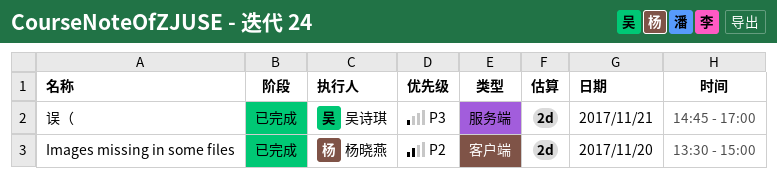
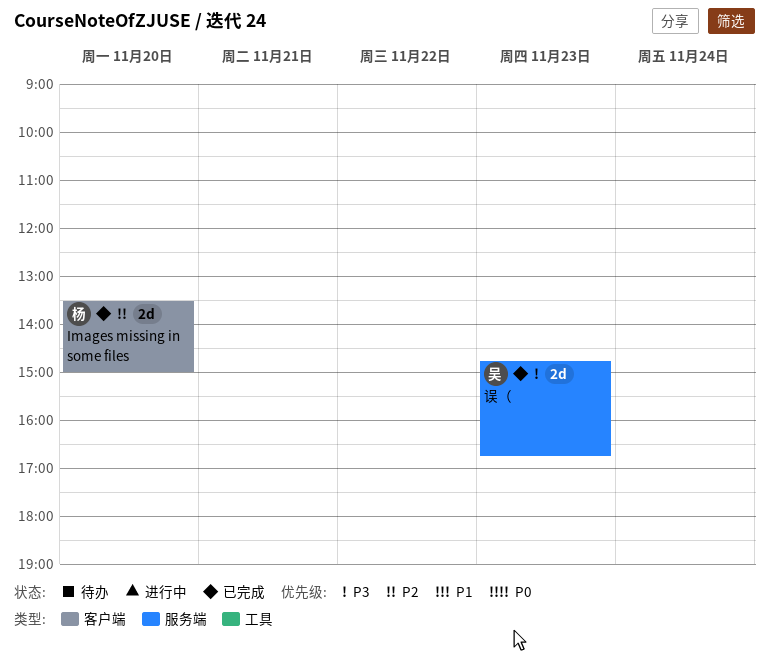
误（, day: Nov 21 -> Nov 23
误（, ends: 17:00 -> 16:45

